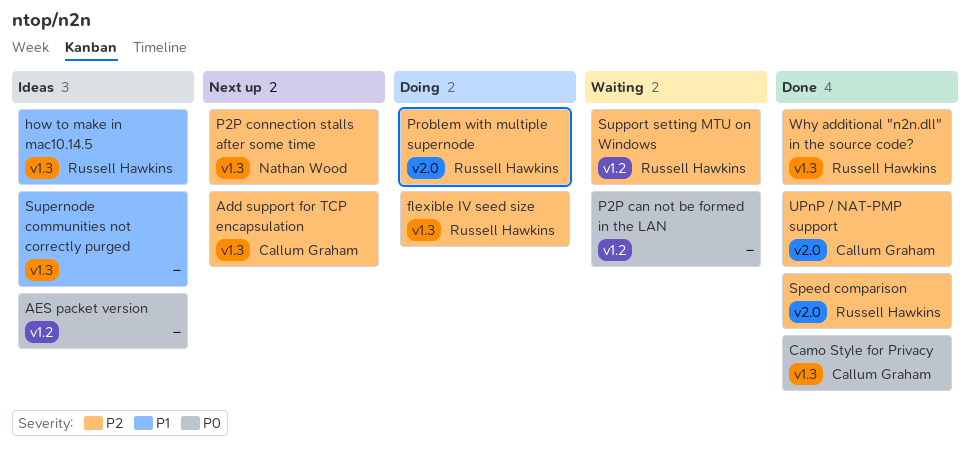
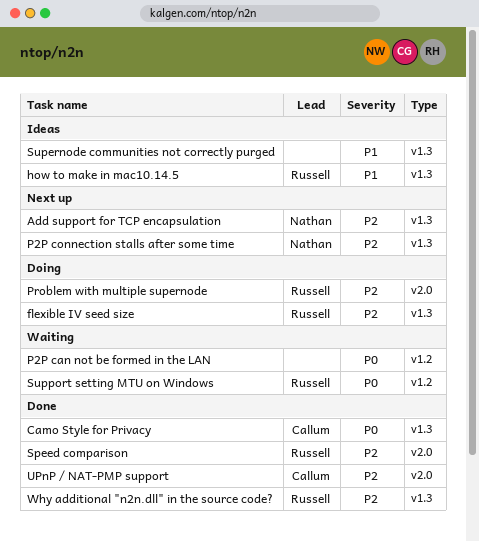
Add support for TCP encapsulation, owner: Callum Graham -> Nathan Wood
AES packet version: present -> none
Support setting MTU on Windows, priority: P2 -> P0

